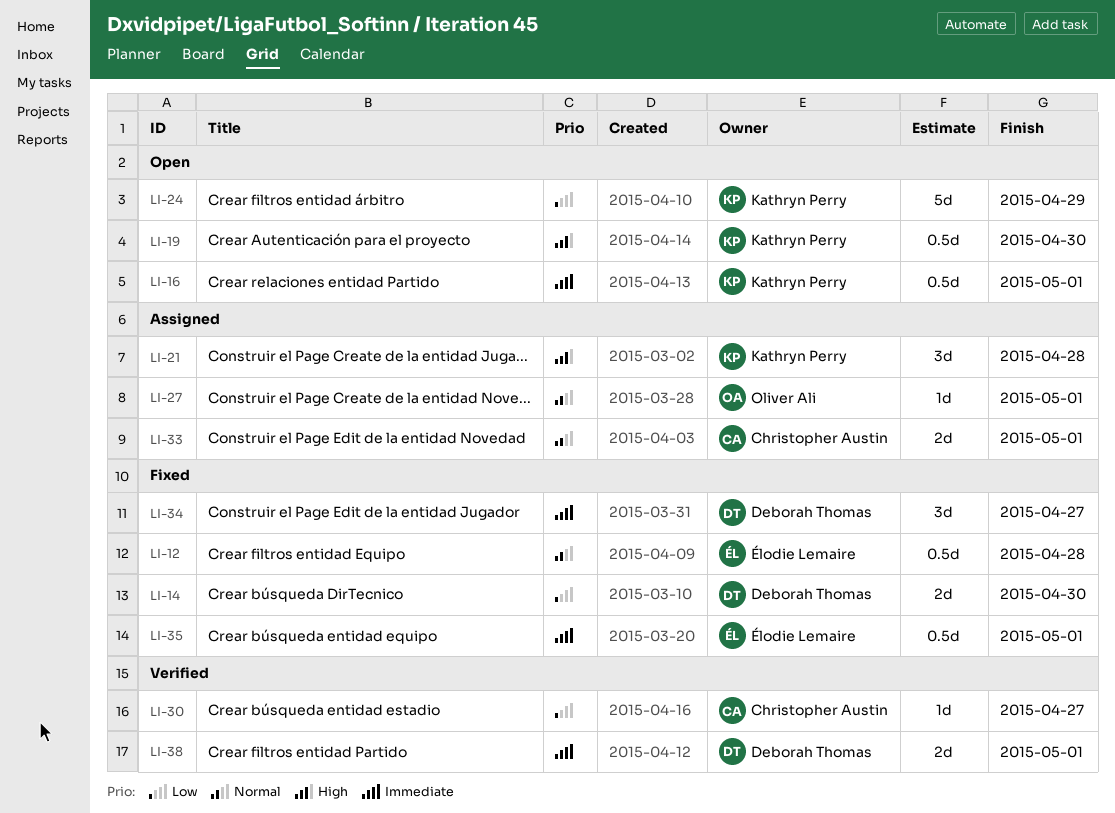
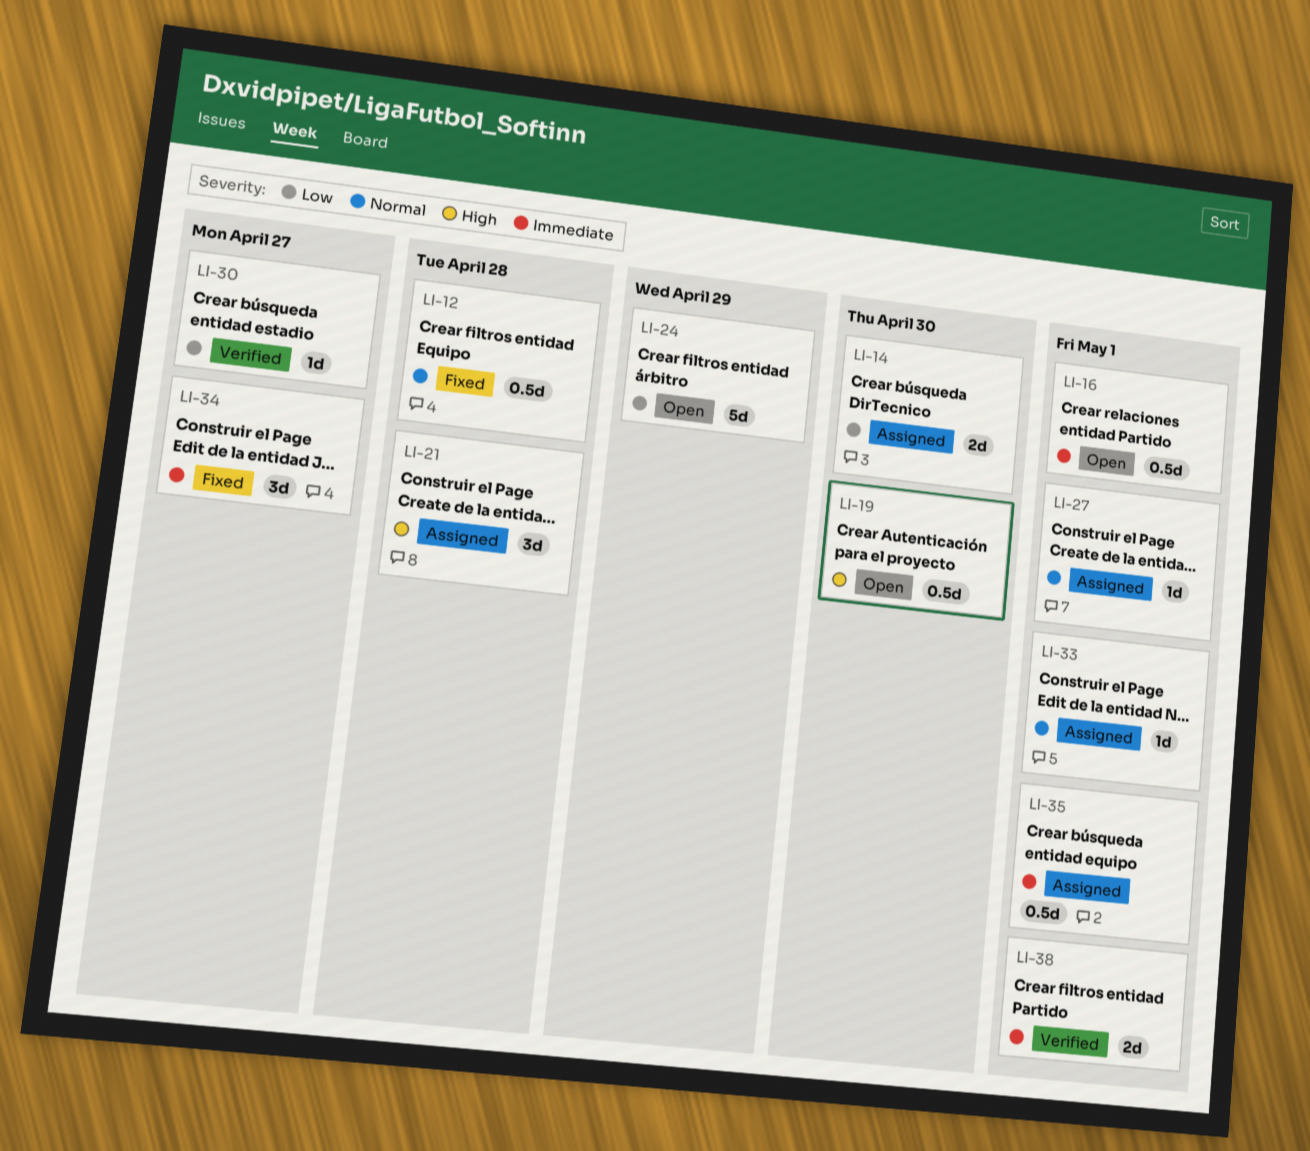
LI-14, status: Fixed -> Assigned
LI-33, estimate: 2d -> 1d
LI-35, status: Fixed -> Assigned

